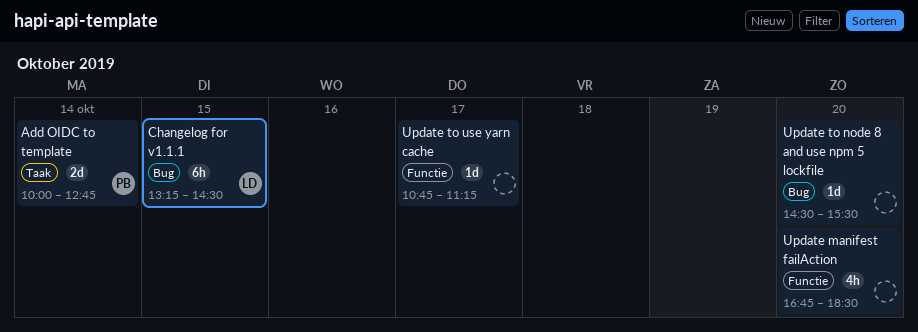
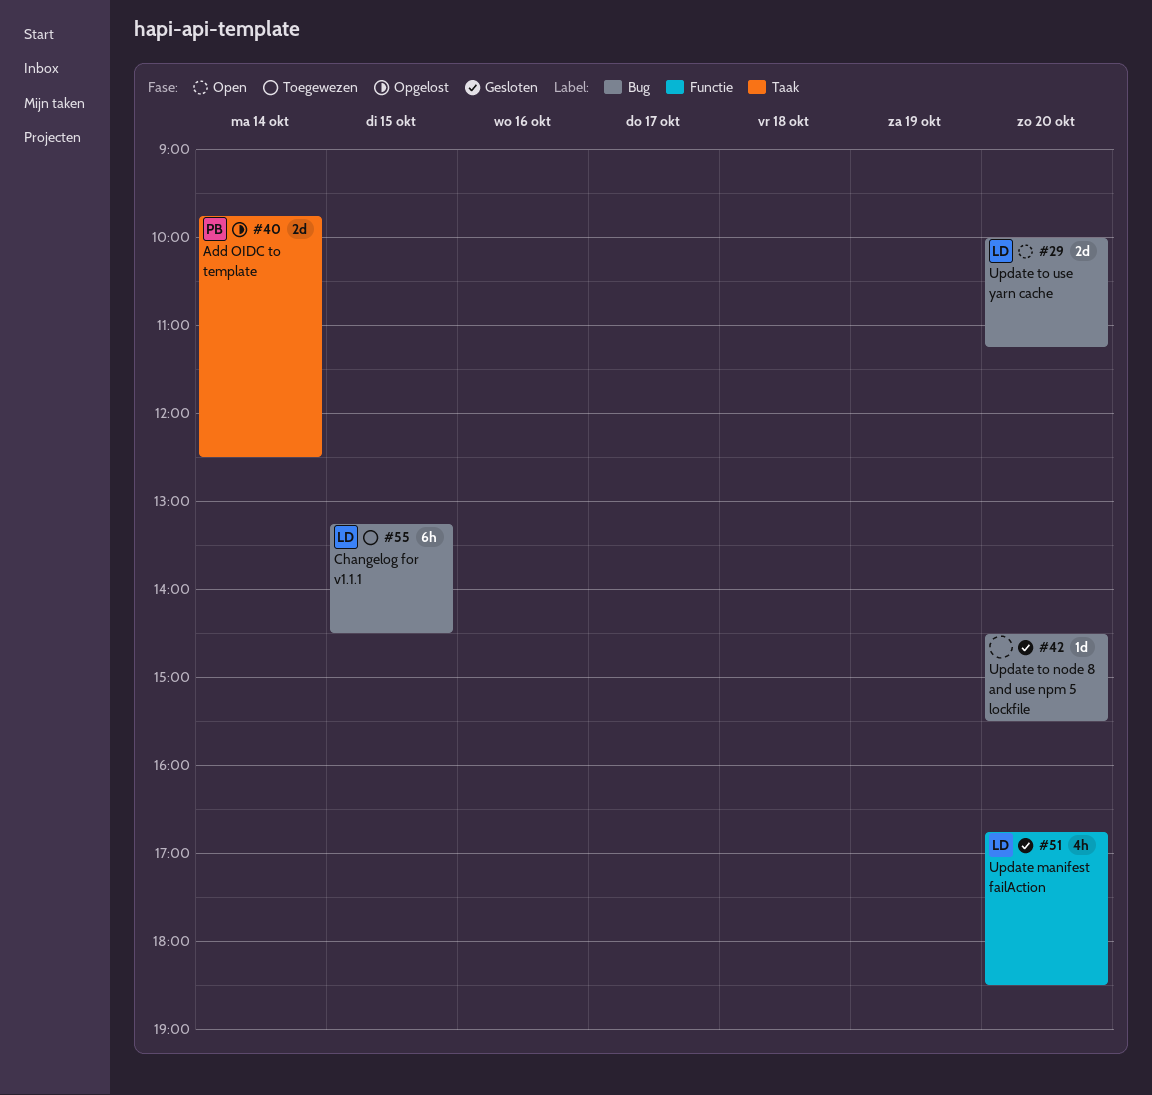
Add OIDC to template, begins: 10:00 -> 09:45
Add OIDC to template, ends: 12:45 -> 12:30
Update manifest failAction, owner: none -> LD
Update to use yarn cache, owner: none -> LD
Update to use yarn cache, label: Functie -> Bug
Update to use yarn cache, estimate: 1d -> 2d
Update to use yarn cache, day: Oct 17 -> Oct 20
Update to use yarn cache, begins: 10:45 -> 10:00

